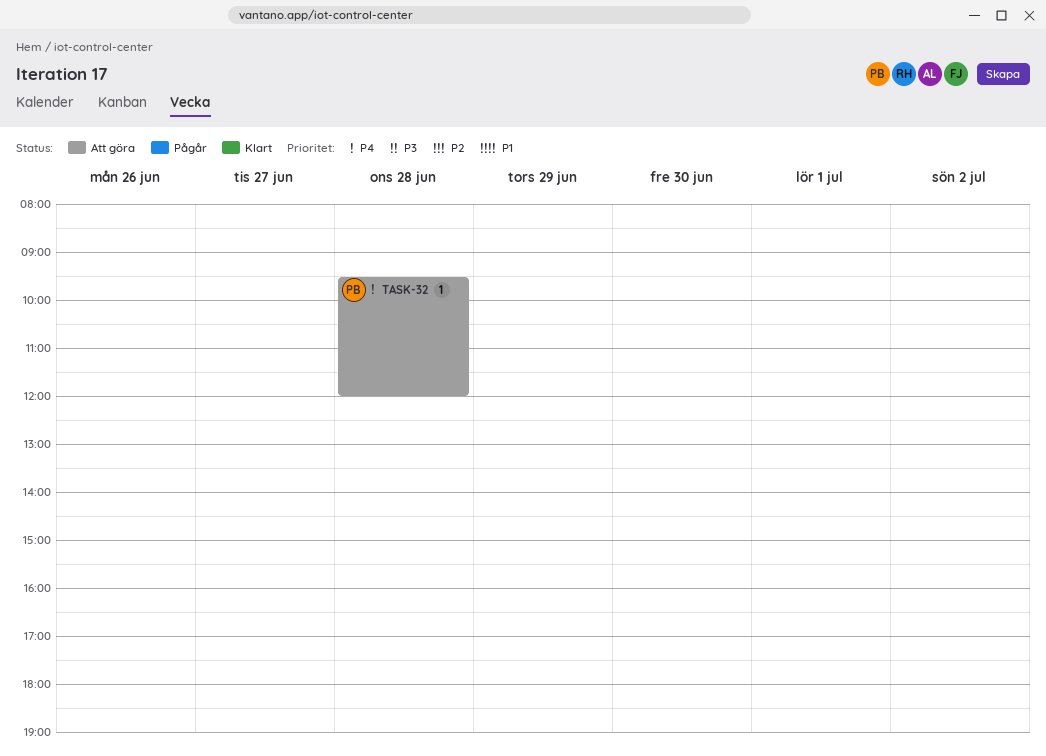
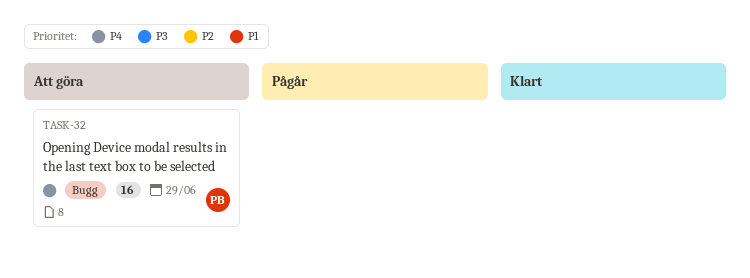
TASK-32, estimate: 1 -> 16
TASK-32, day: Jun 28 -> Jun 29

